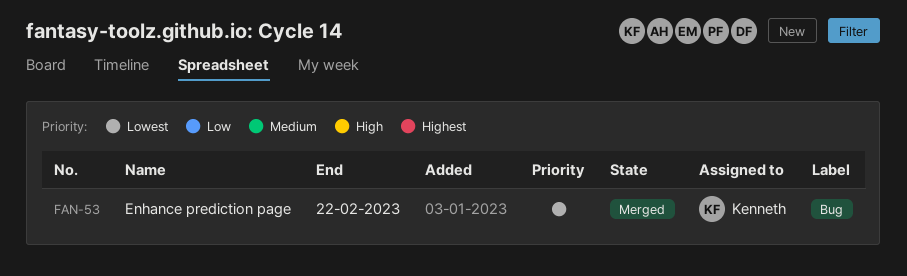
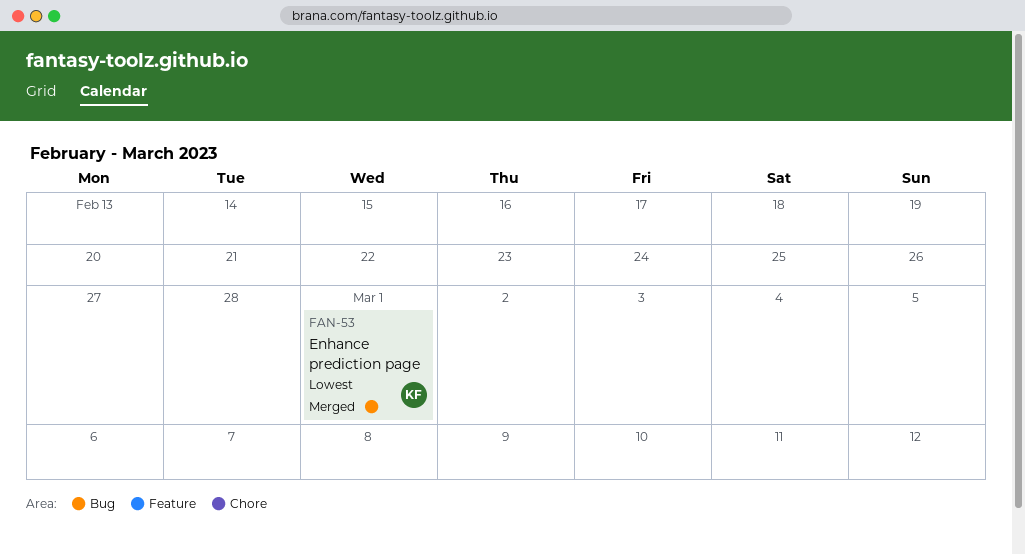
FAN-53, due: Feb 22 -> Mar 1

